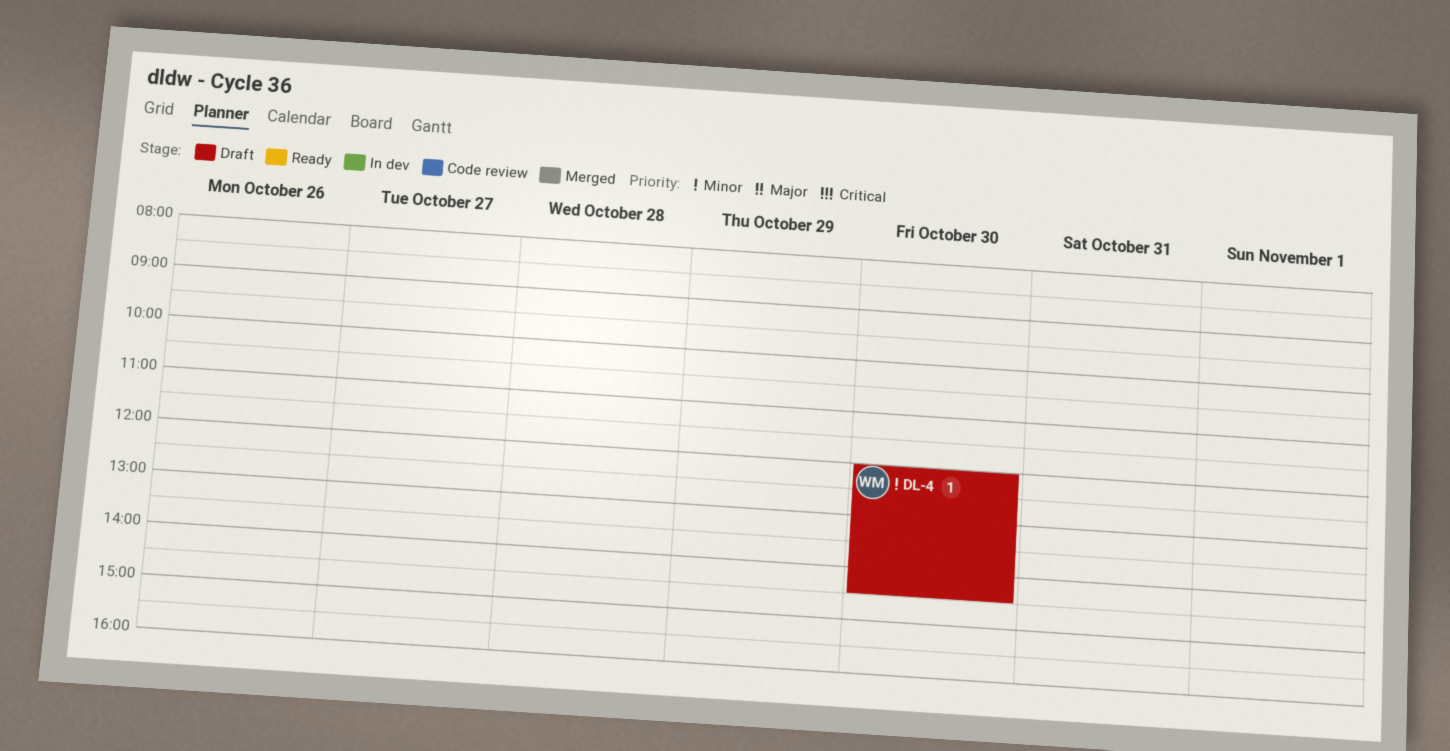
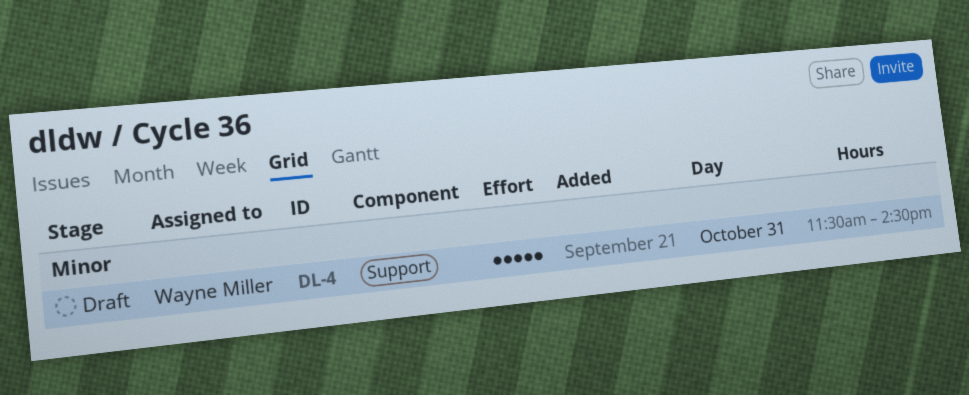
DL-4, estimate: 1 -> 5
DL-4, day: Oct 30 -> Oct 31
DL-4, begins: 12:00 -> 11:30

